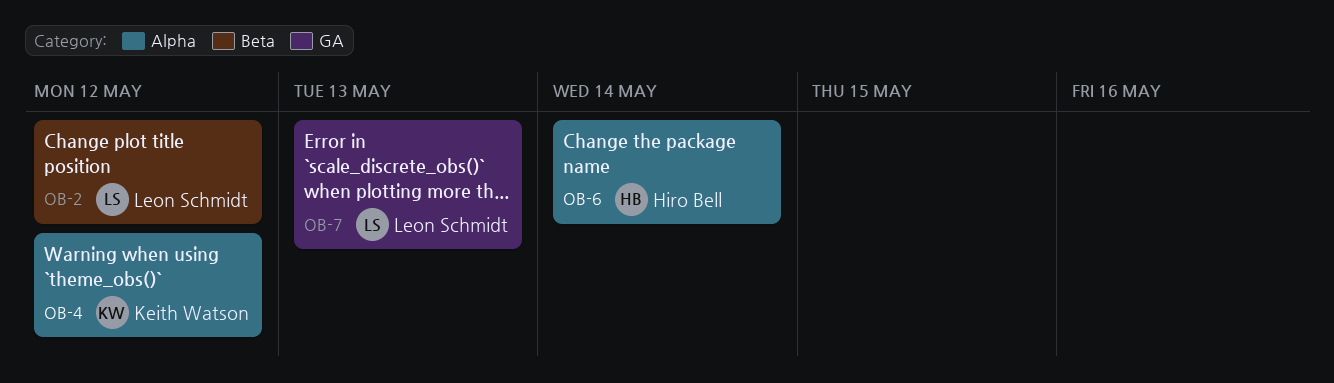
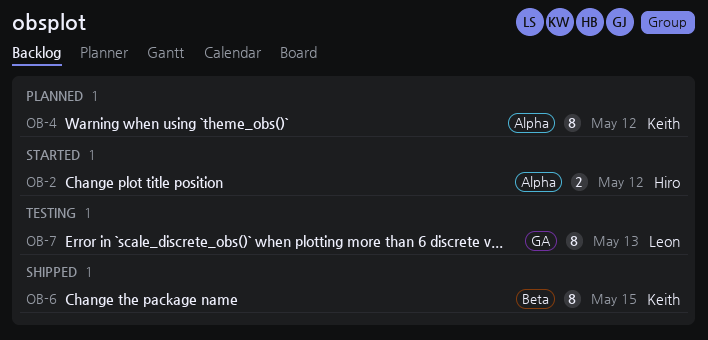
OB-2, owner: Leon Schmidt -> Hiro Bell
OB-2, label: Beta -> Alpha
OB-6, owner: Hiro Bell -> Keith Watson
OB-6, label: Alpha -> Beta
OB-6, due: May 14 -> May 15

